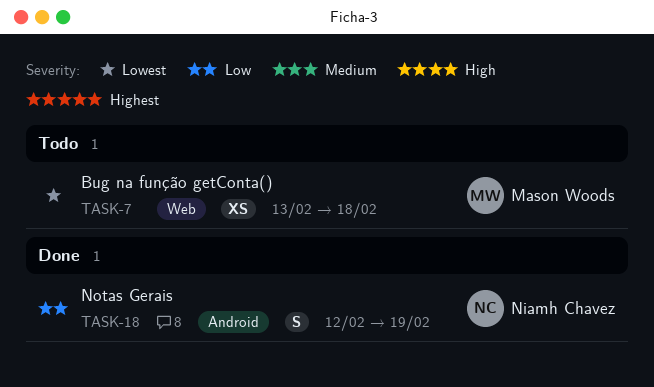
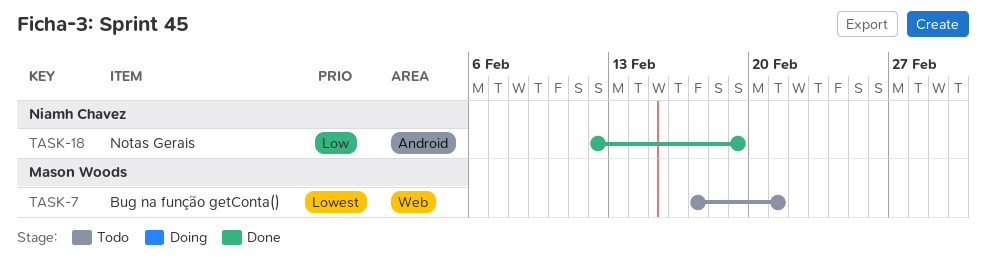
TASK-7, start: Feb 13 -> Feb 17
TASK-7, due: Feb 18 -> Feb 21

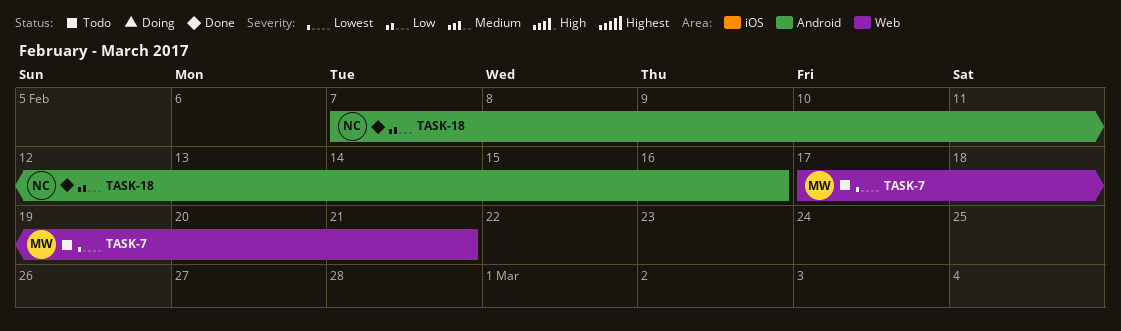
TASK-18, start: Feb 12 -> Feb 7
TASK-18, due: Feb 19 -> Feb 16

